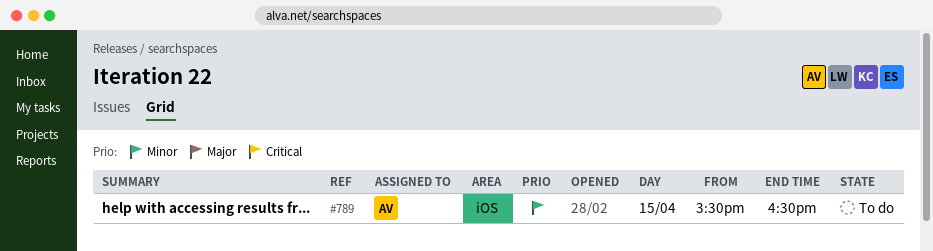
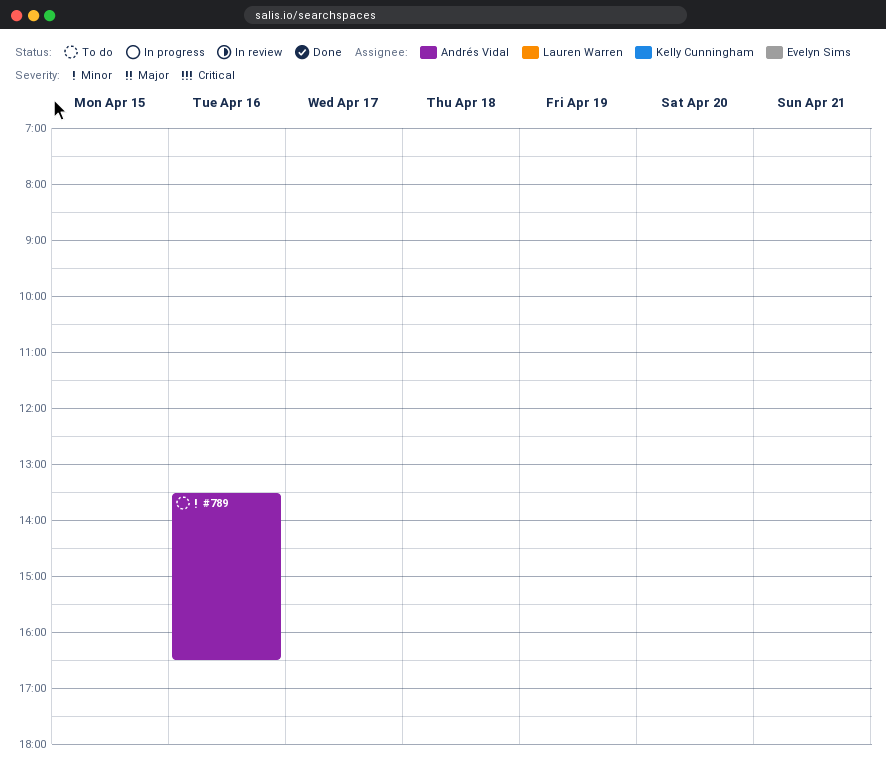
#789, day: Apr 15 -> Apr 16
#789, begins: 15:30 -> 13:30

